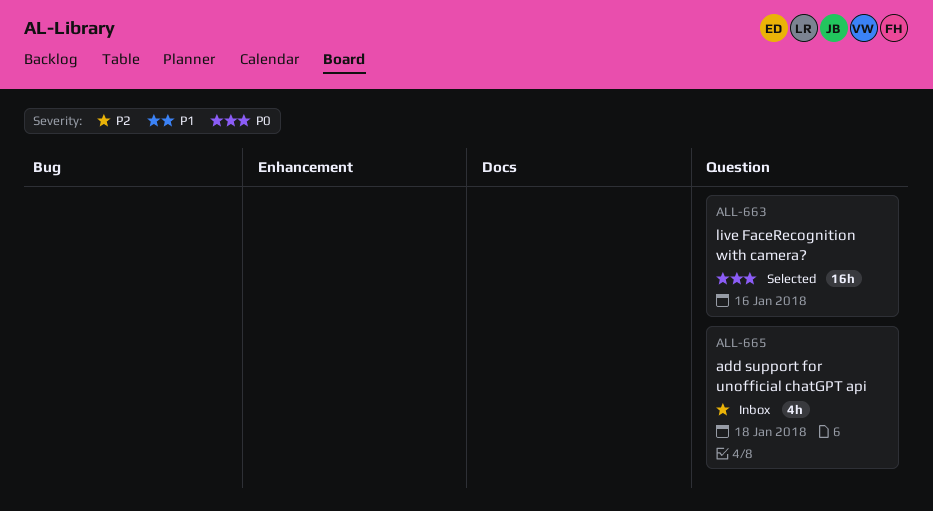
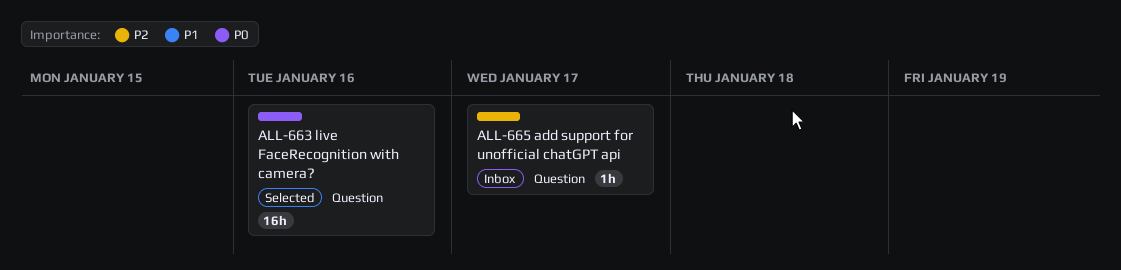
ALL-665, estimate: 4h -> 1h
ALL-665, due: Jan 18 -> Jan 17

